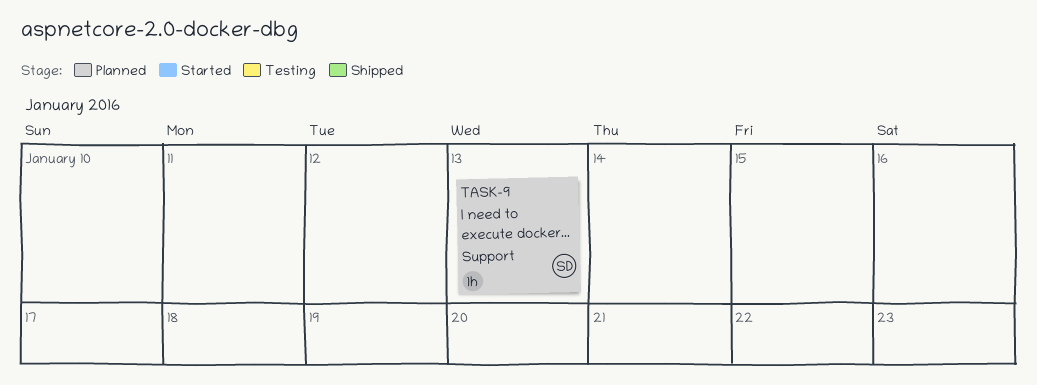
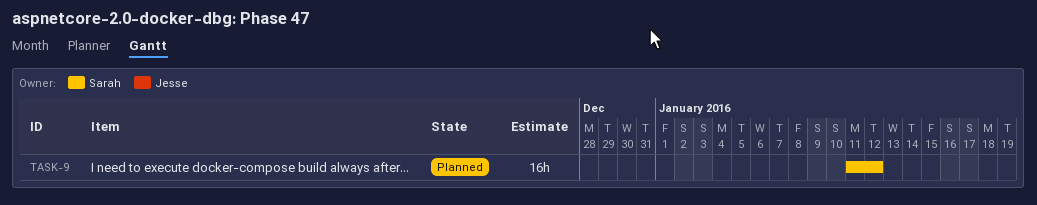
TASK-9, estimate: 1h -> 16h
TASK-9, due: Jan 13 -> Jan 12

